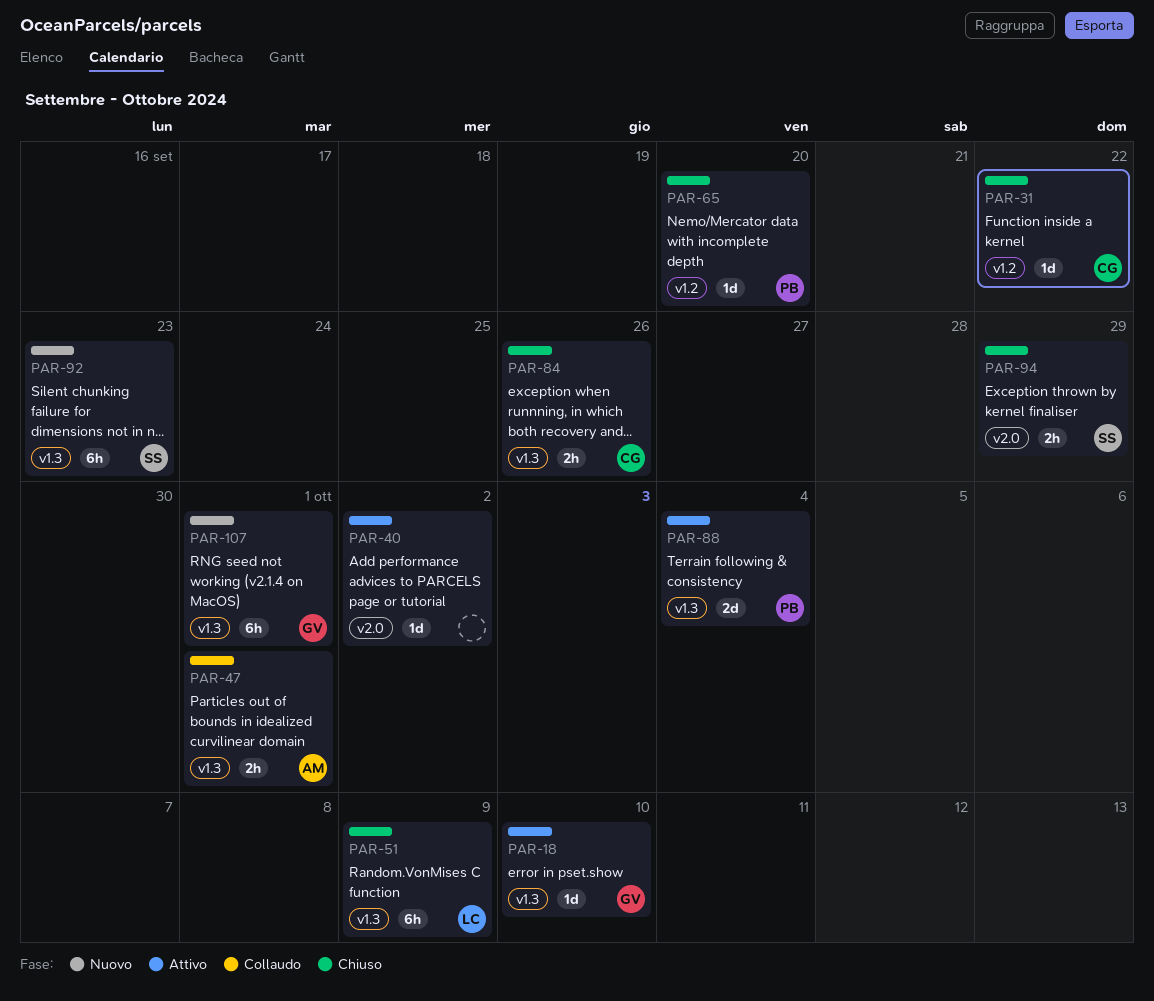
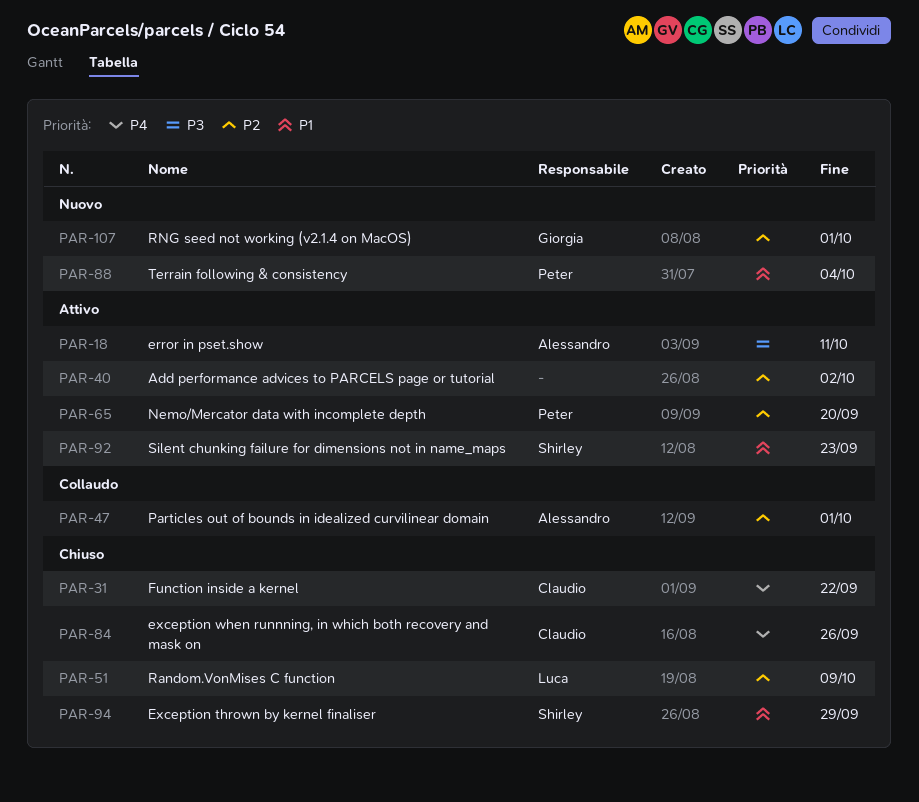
PAR-18, owner: Giorgia -> Alessandro
PAR-18, due: Oct 10 -> Oct 11
PAR-65, status: Chiuso -> Attivo
PAR-88, status: Attivo -> Nuovo
PAR-92, status: Nuovo -> Attivo

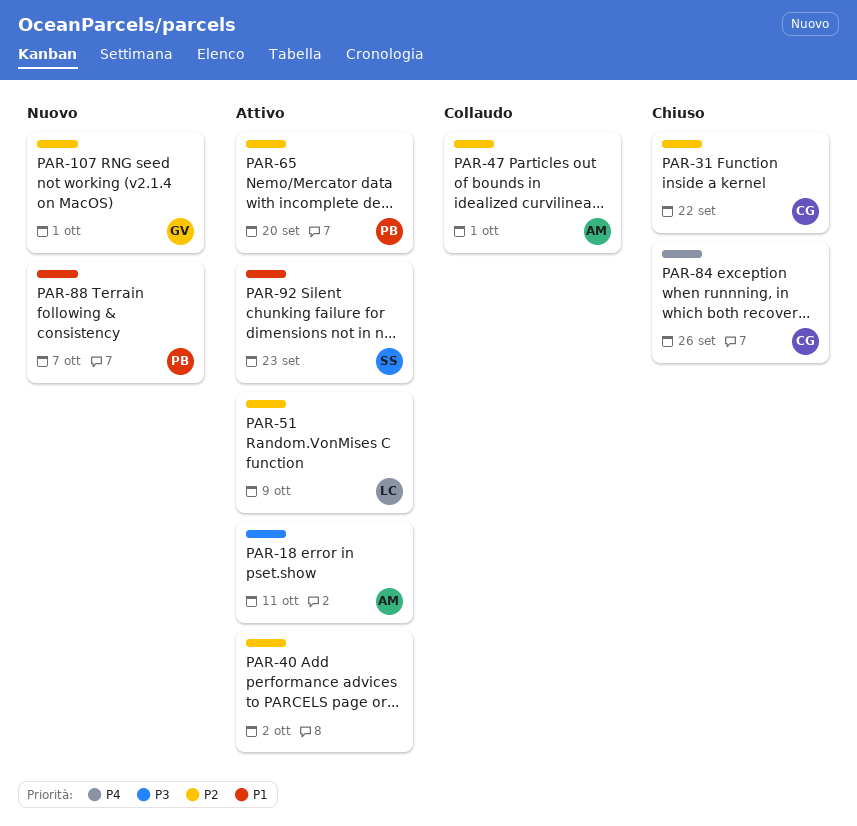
PAR-31, priority: P4 -> P2
PAR-51, status: Chiuso -> Attivo
PAR-88, due: Oct 4 -> Oct 7
PAR-94: present -> none

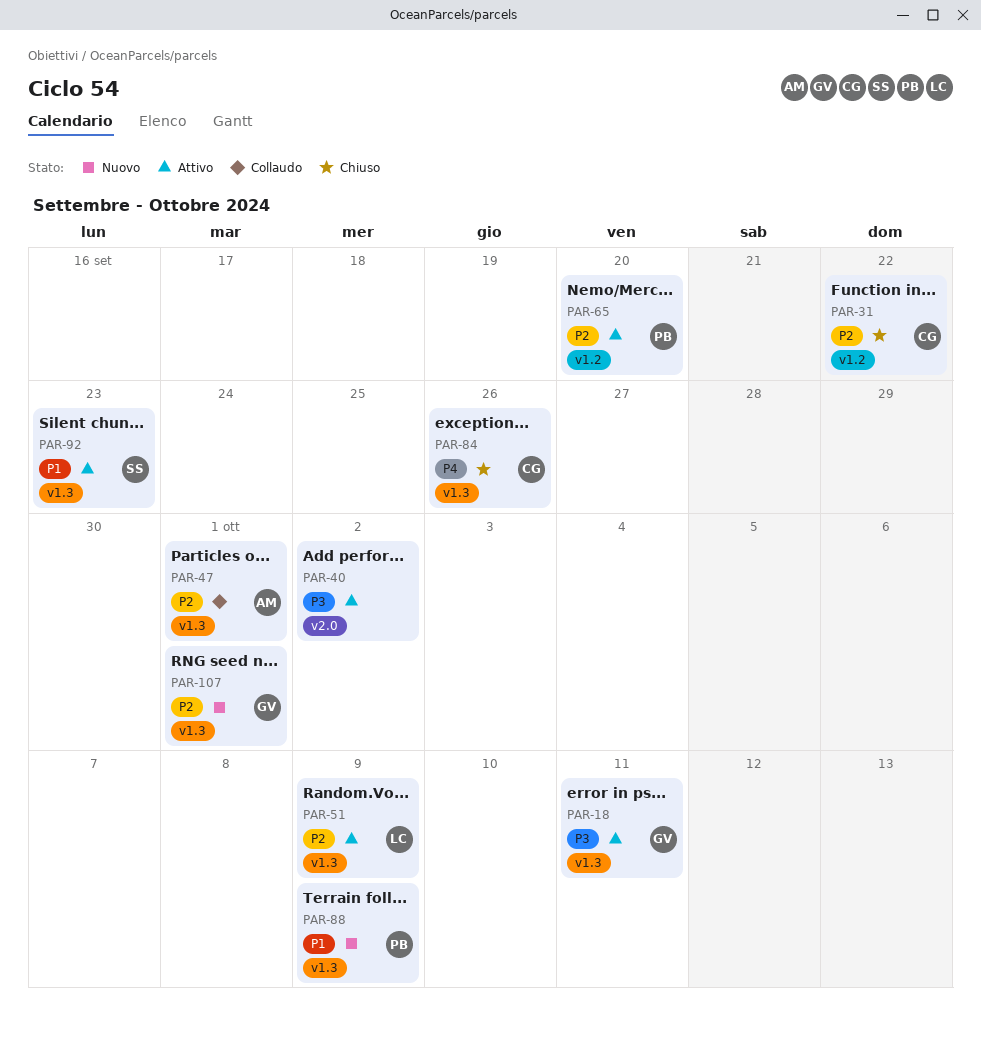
PAR-18, owner: AM -> GV
PAR-40, priority: P2 -> P3
PAR-88, due: Oct 7 -> Oct 9

